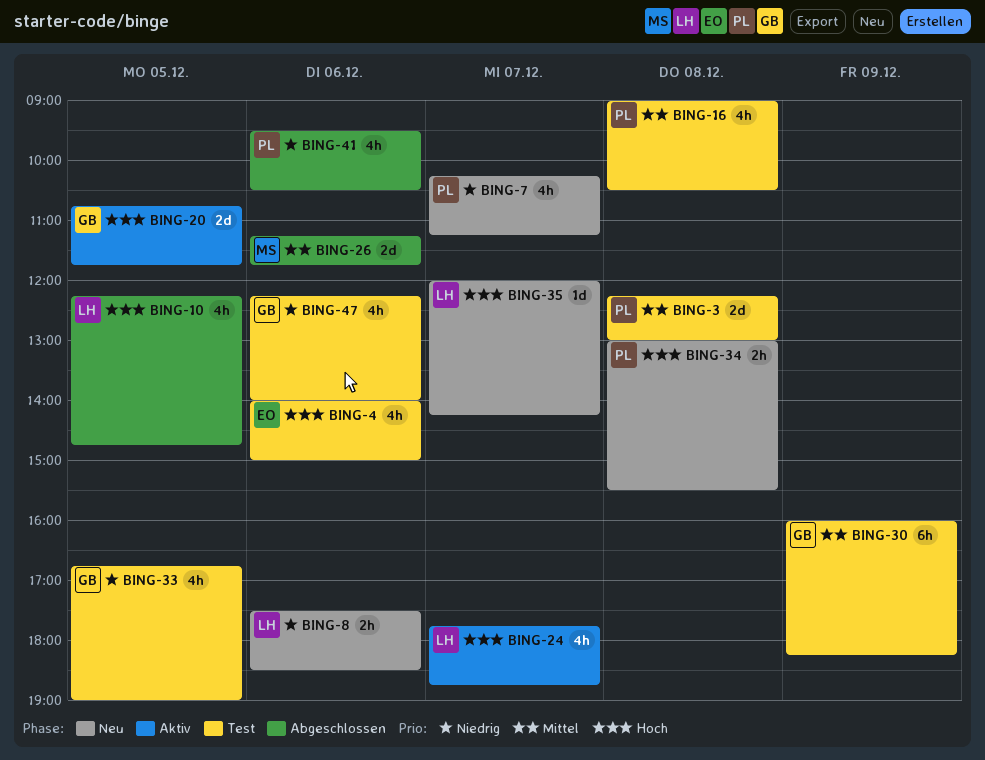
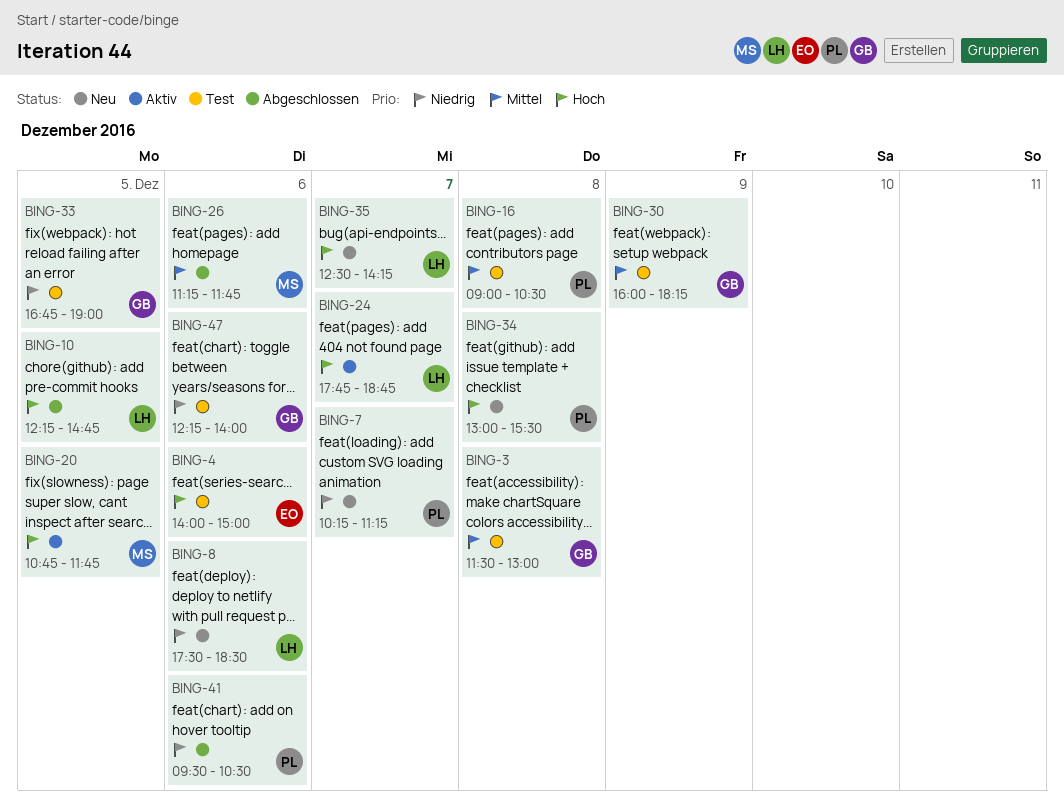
BING-3, owner: PL -> GB
BING-3, begins: 12:15 -> 11:30
BING-20, owner: GB -> MS
BING-35, begins: 12:00 -> 12:30

